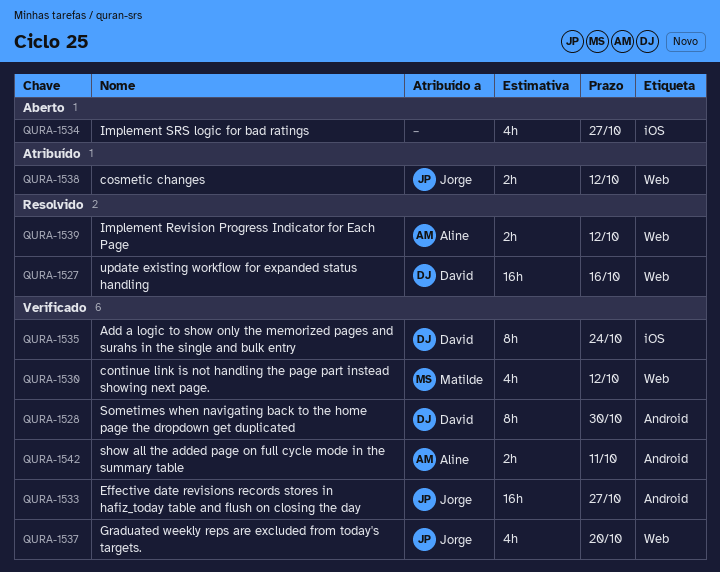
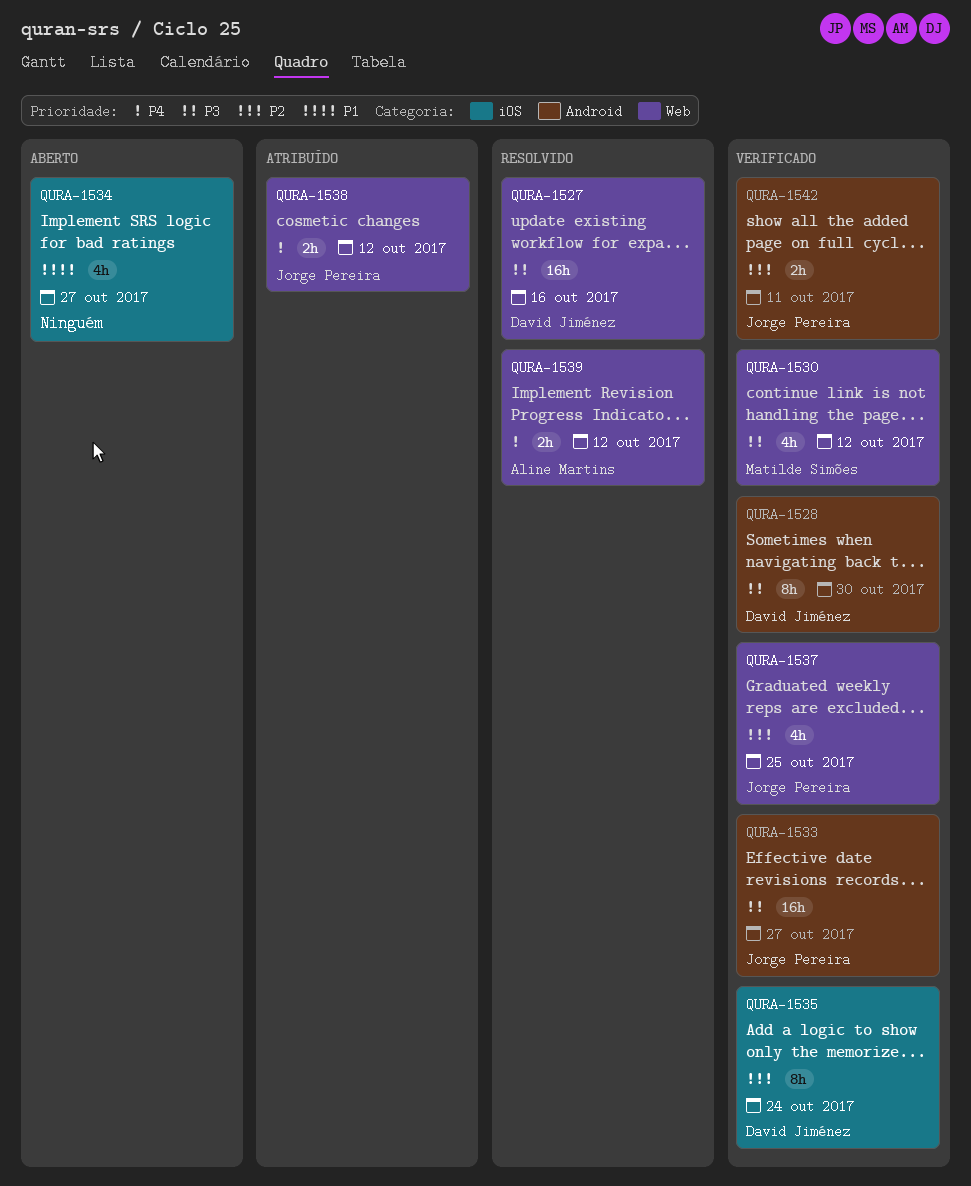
QURA-1537, due: Oct 20 -> Oct 25
QURA-1542, owner: Aline Martins -> Jorge Pereira

